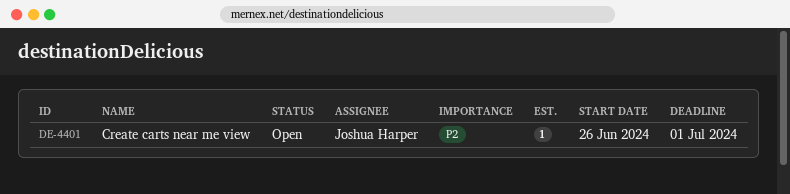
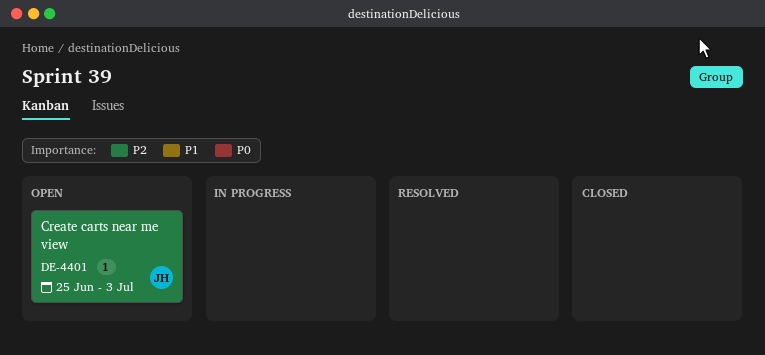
DE-4401, start: Jun 26 -> Jun 25
DE-4401, due: Jul 1 -> Jul 3

